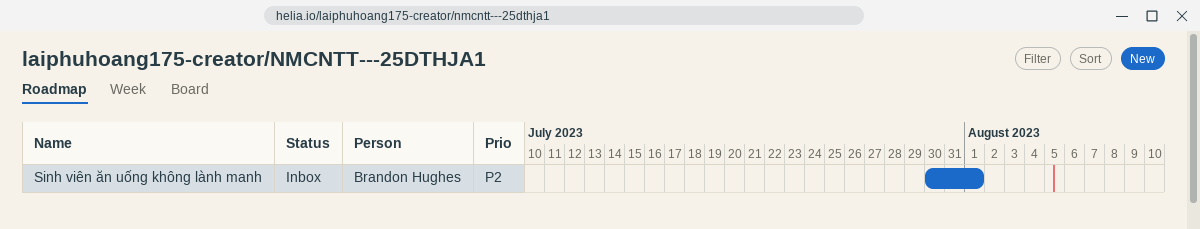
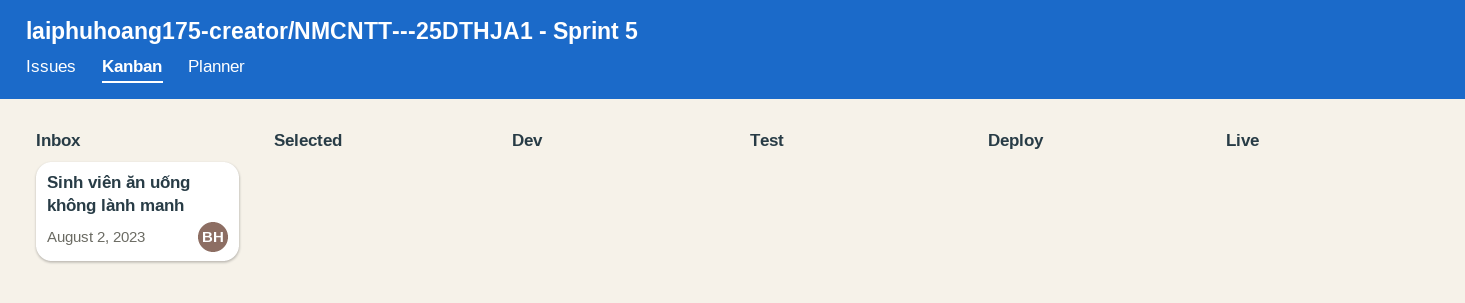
Sinh viên ăn uống không lành manh, due: Aug 1 -> Aug 2

